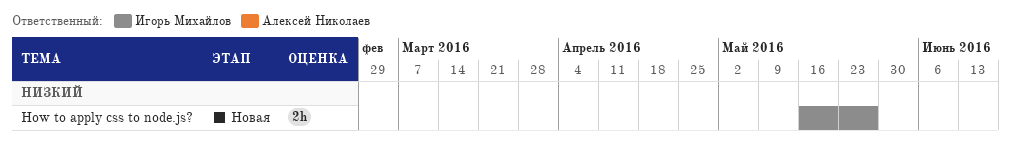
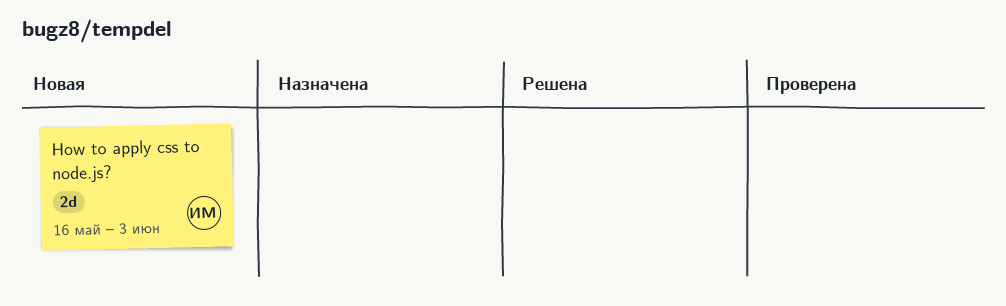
How to apply css to node.js?, estimate: 2h -> 2d
How to apply css to node.js?, due: May 27 -> Jun 3

